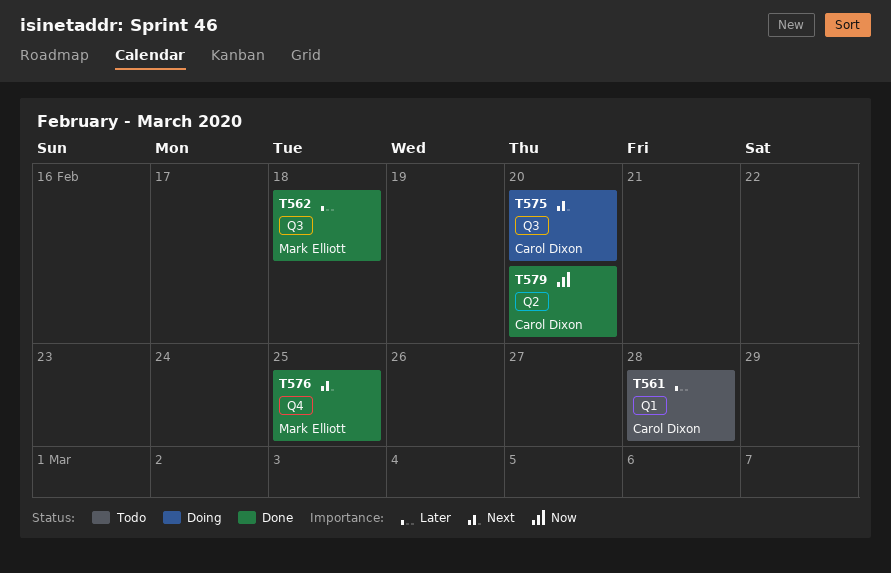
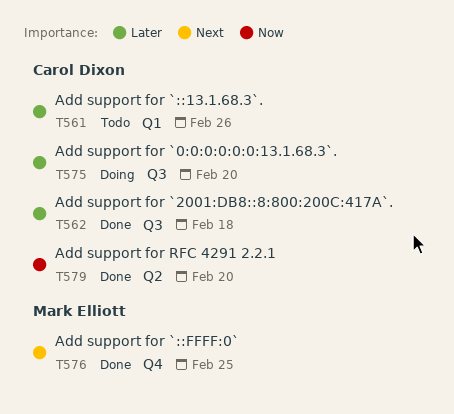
T561, due: Feb 28 -> Feb 26
T562, owner: Mark Elliott -> Carol Dixon
T575, priority: Next -> Later

